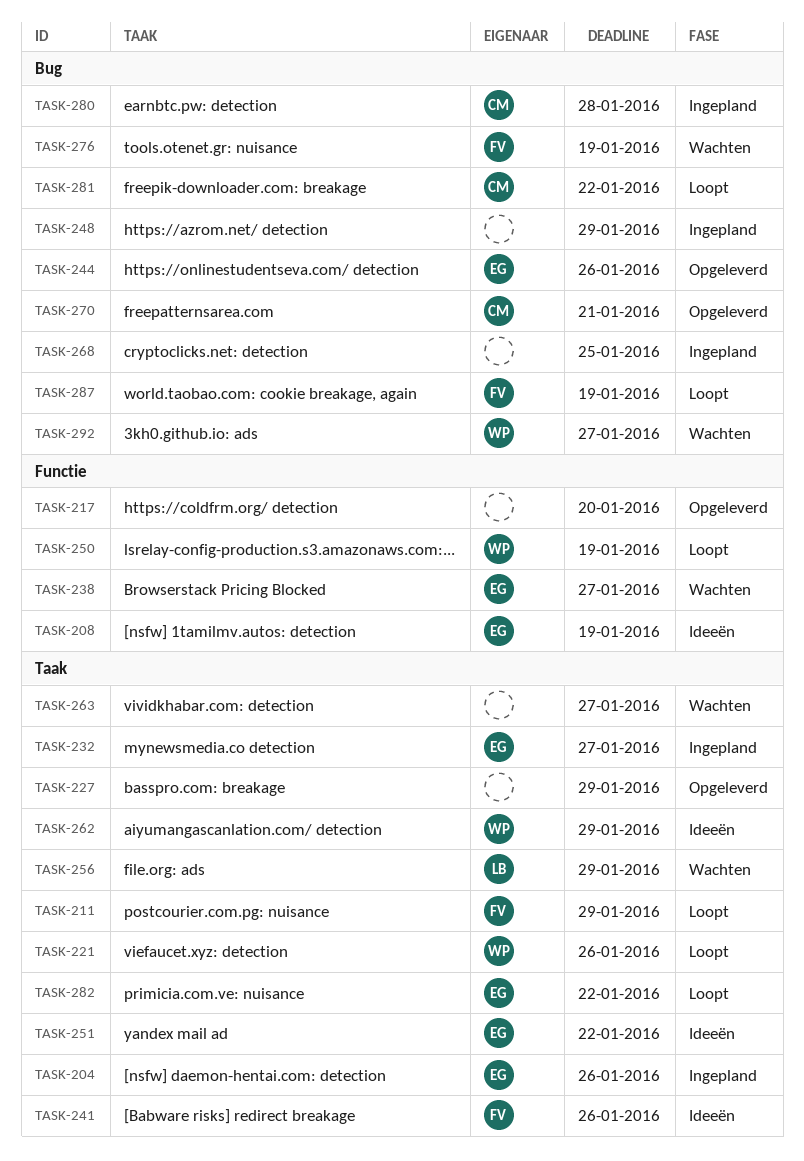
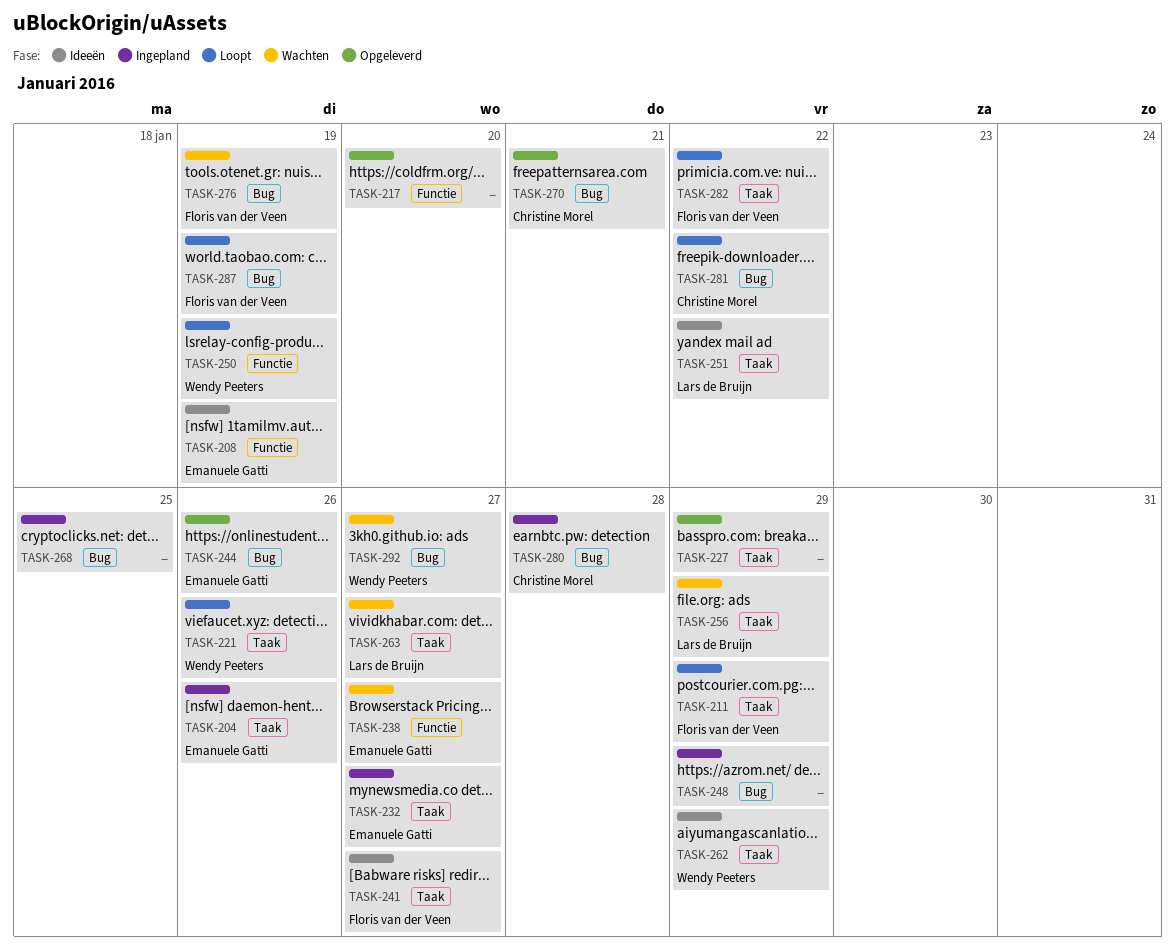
TASK-241, due: Jan 26 -> Jan 27
TASK-251, owner: Emanuele Gatti -> Lars de Bruijn
TASK-263, owner: none -> Lars de Bruijn
TASK-282, owner: Emanuele Gatti -> Floris van der Veen

